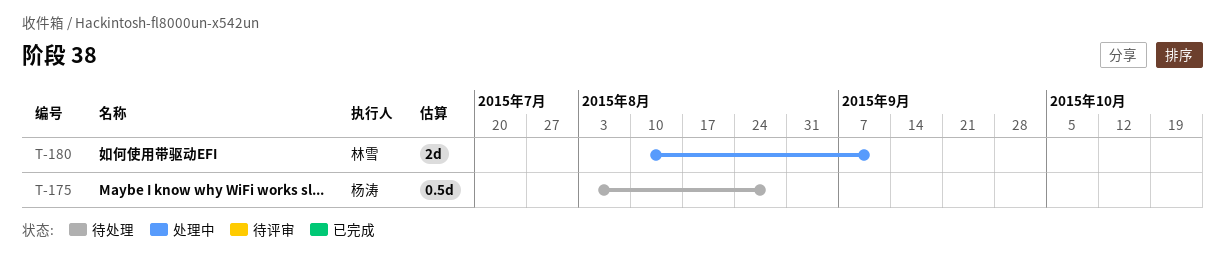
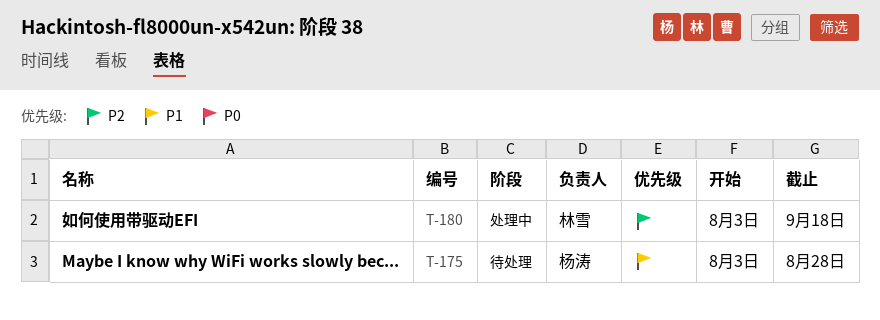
T-180, start: Aug 10 -> Aug 3
T-180, due: Sep 11 -> Sep 18

